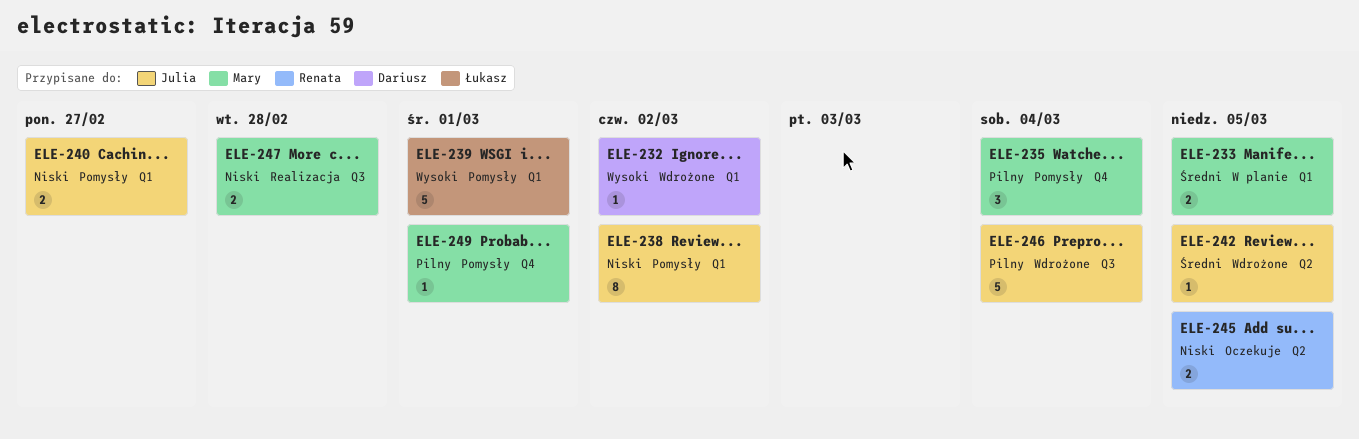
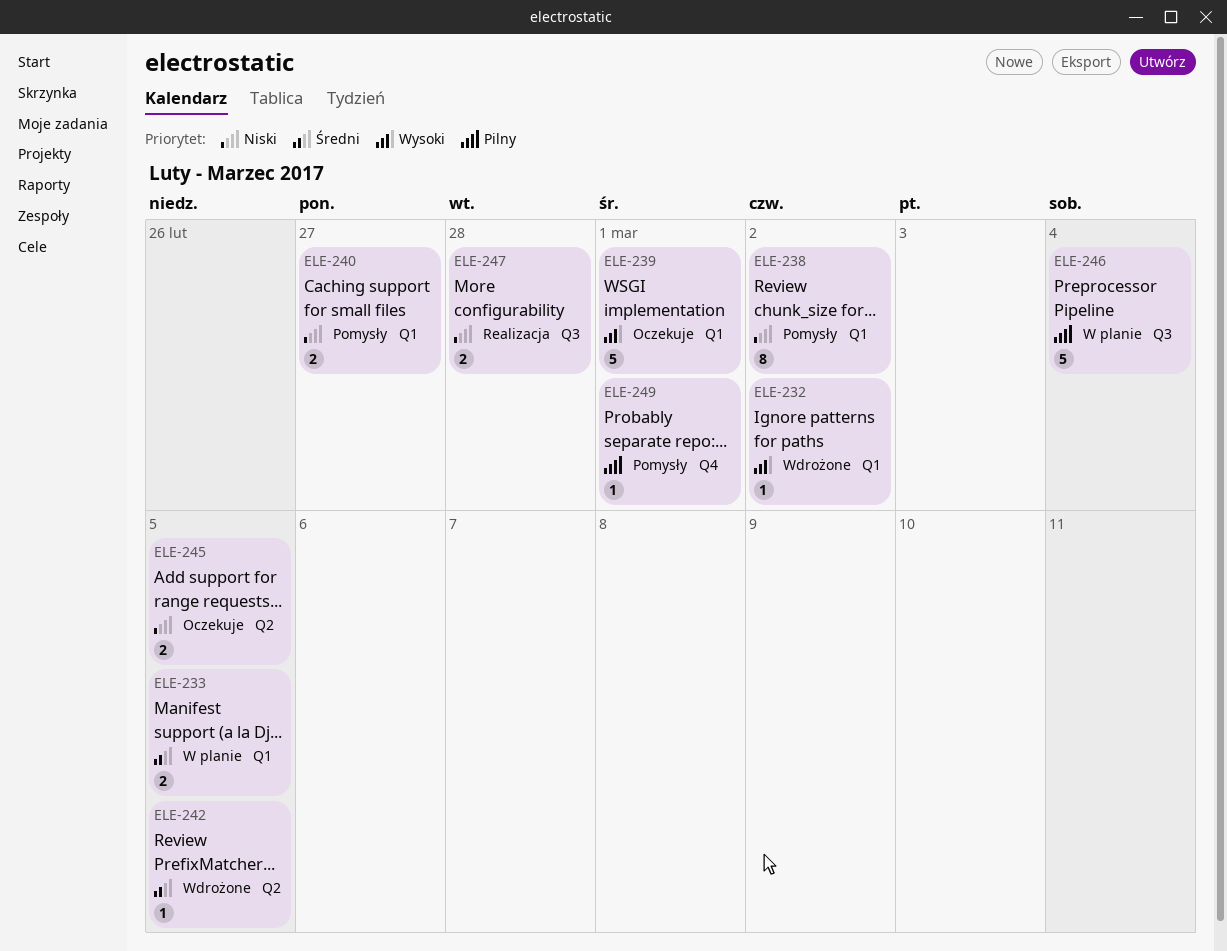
ELE-235: present -> none
ELE-239, status: Pomysły -> Oczekuje
ELE-246, status: Wdrożone -> W planie

